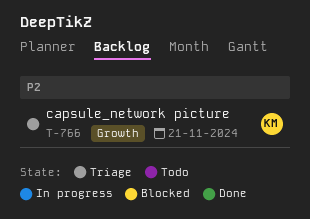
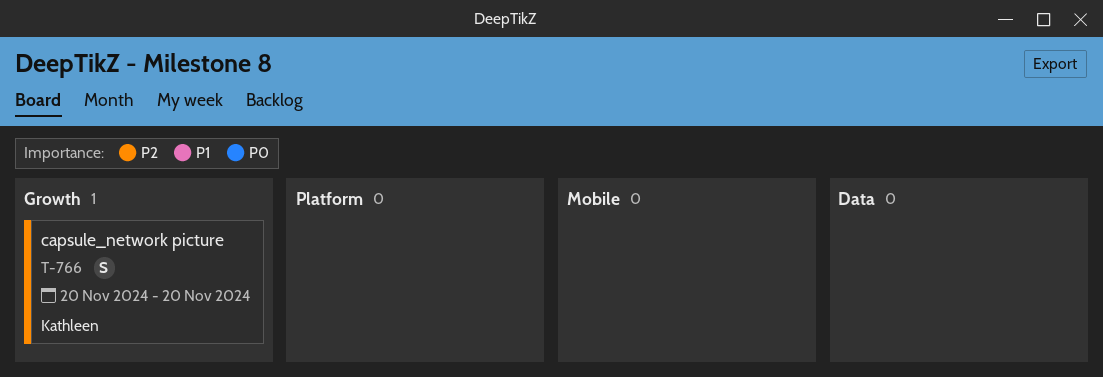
T-766, due: Nov 21 -> Nov 20

